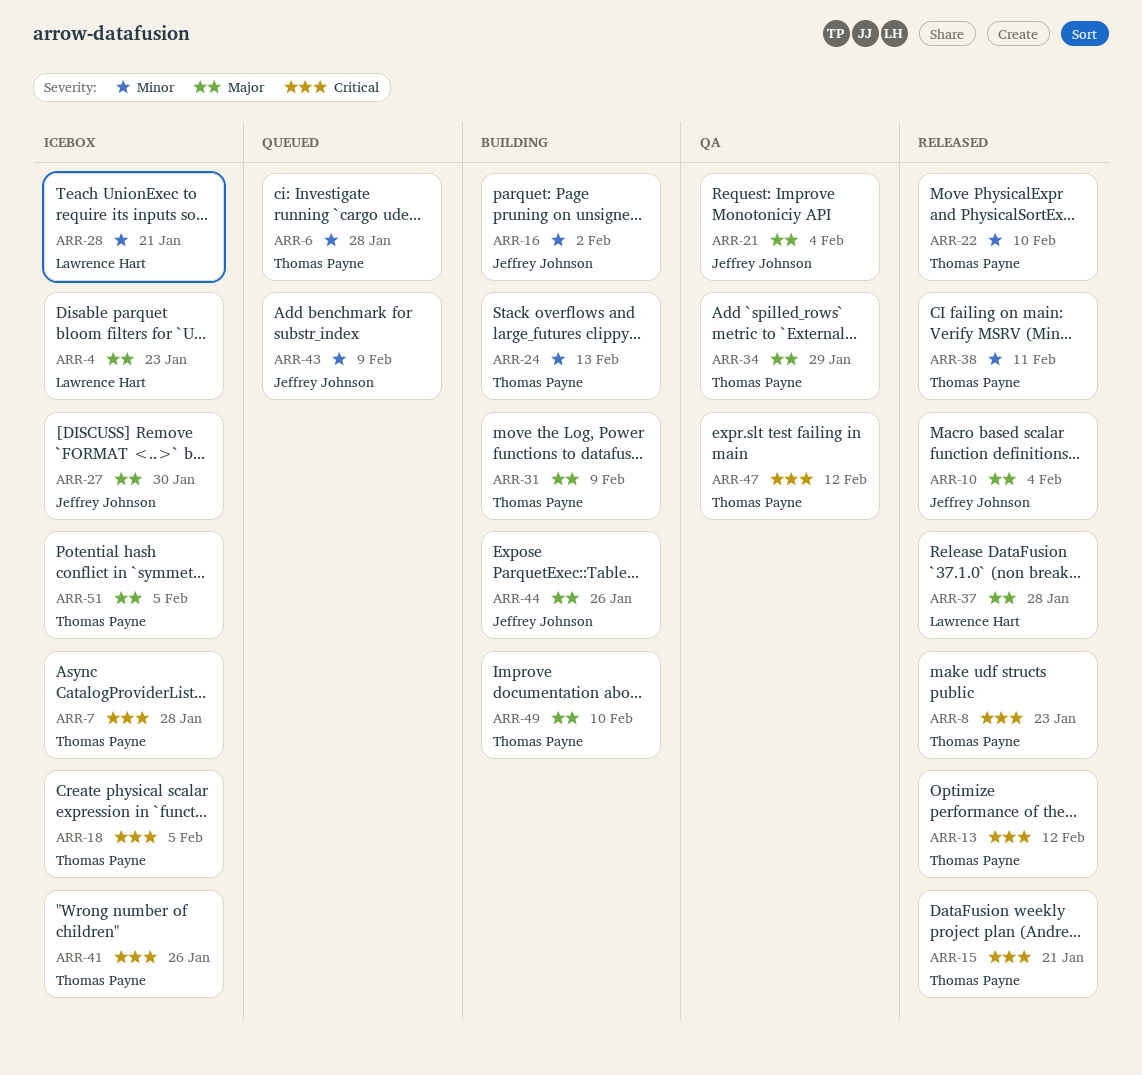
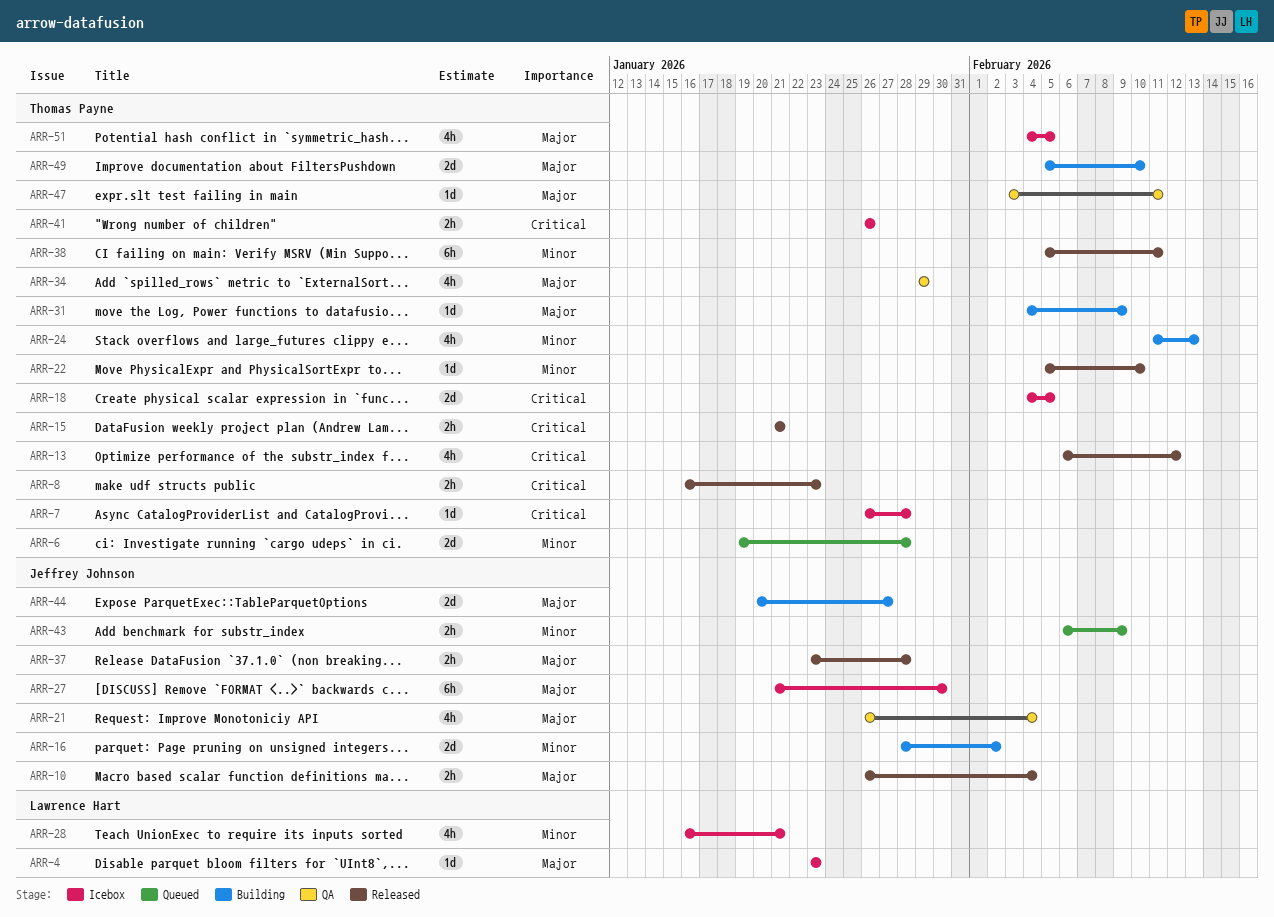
ARR-37, owner: Lawrence Hart -> Jeffrey Johnson
ARR-44, due: Jan 26 -> Jan 27
ARR-47, priority: Critical -> Major
ARR-47, due: Feb 12 -> Feb 11

